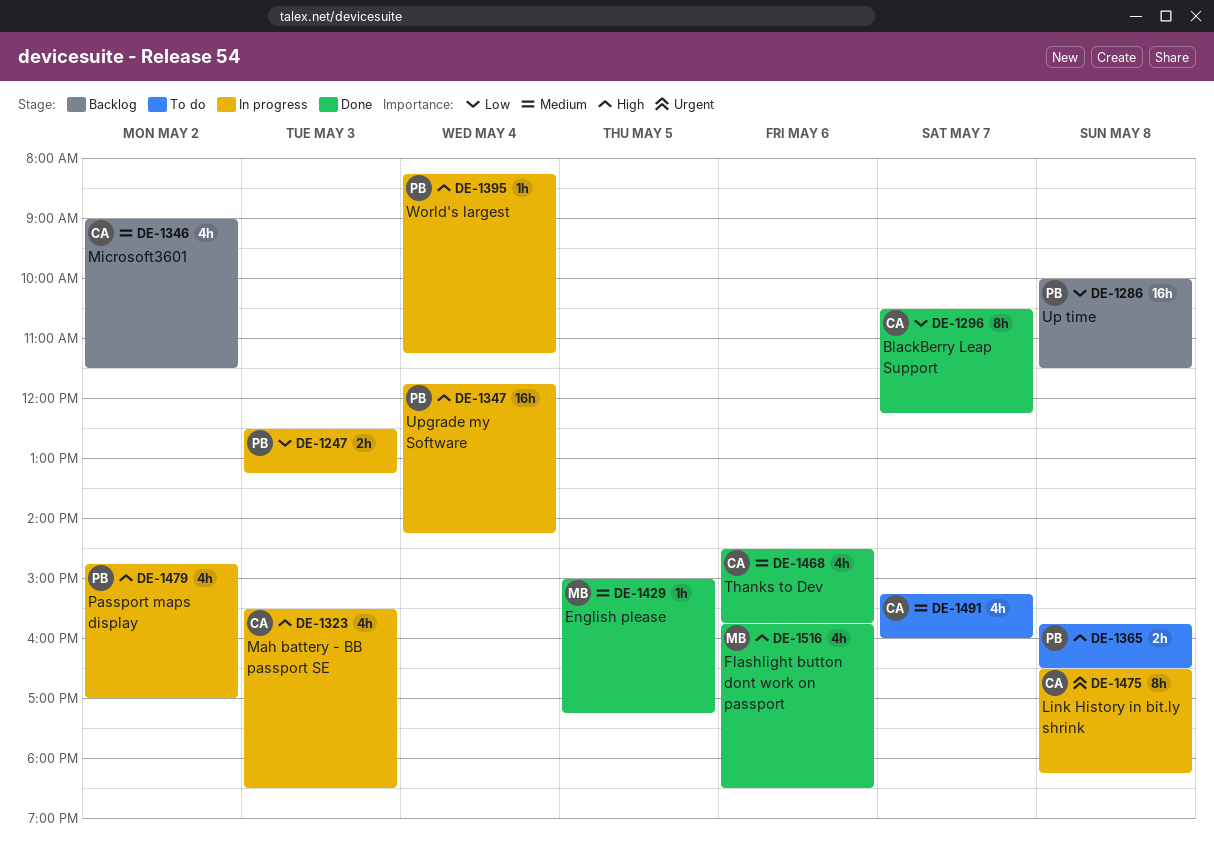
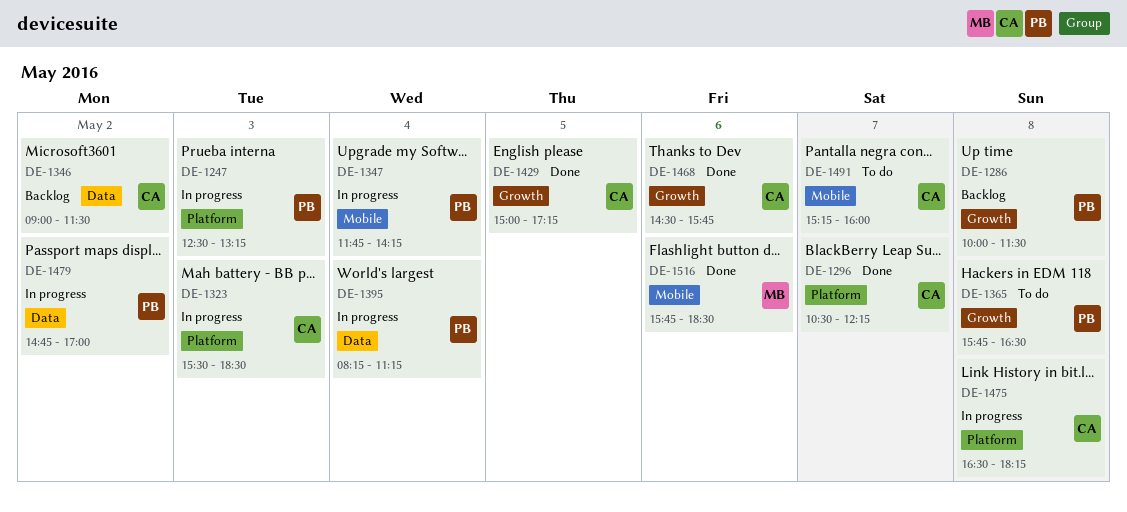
DE-1429, owner: MB -> CA

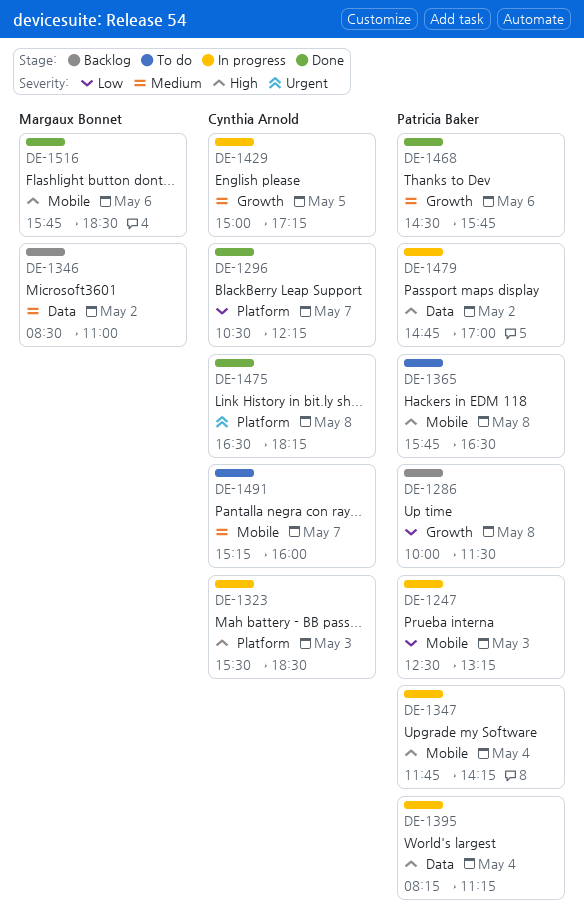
DE-1247, label: Platform -> Mobile
DE-1346, owner: Cynthia Arnold -> Margaux Bonnet
DE-1346, begins: 09:00 -> 08:30
DE-1346, ends: 11:30 -> 11:00
DE-1365, label: Growth -> Mobile
DE-1429, status: Done -> In progress
DE-1468, owner: Cynthia Arnold -> Patricia Baker
DE-1475, status: In progress -> Done

